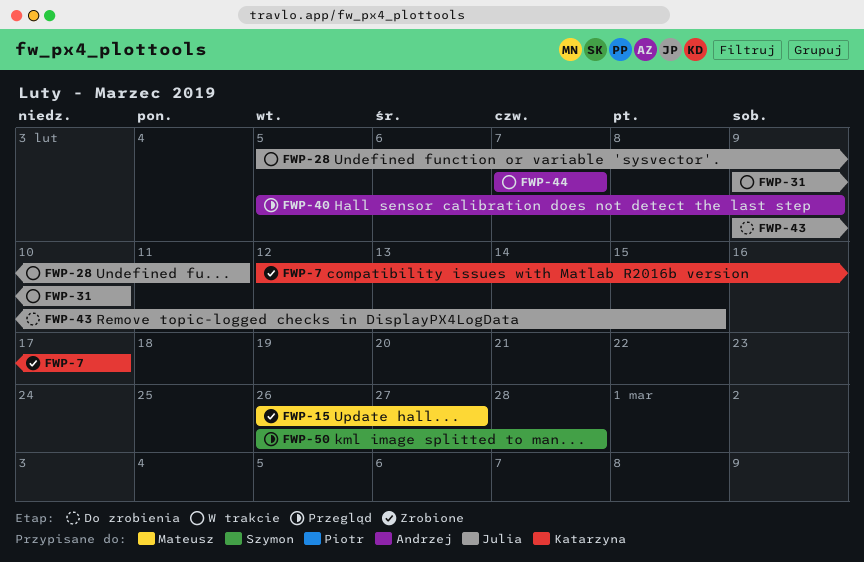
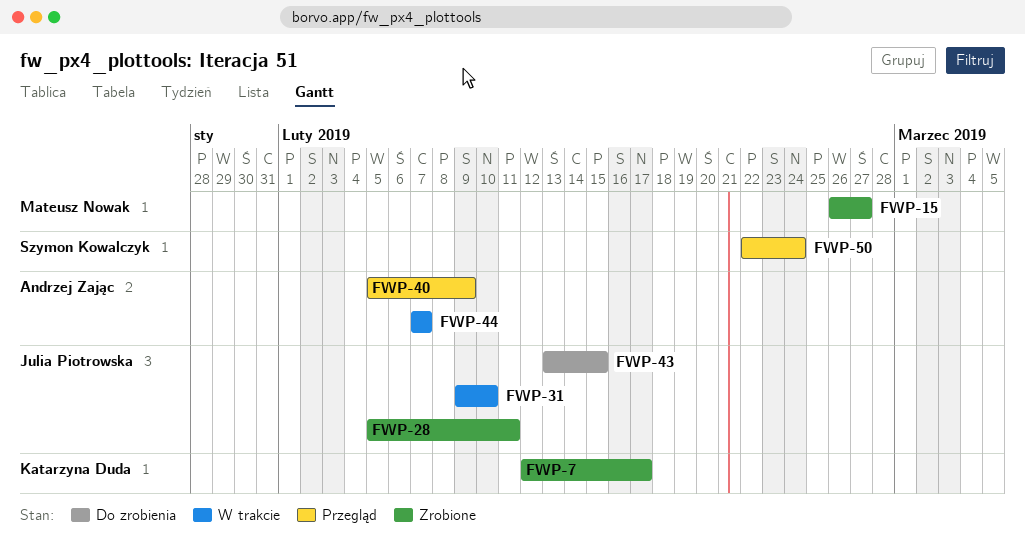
FWP-28, status: W trakcie -> Zrobione
FWP-43, start: Feb 9 -> Feb 13
FWP-50, start: Feb 26 -> Feb 22
FWP-50, due: Feb 28 -> Feb 24

